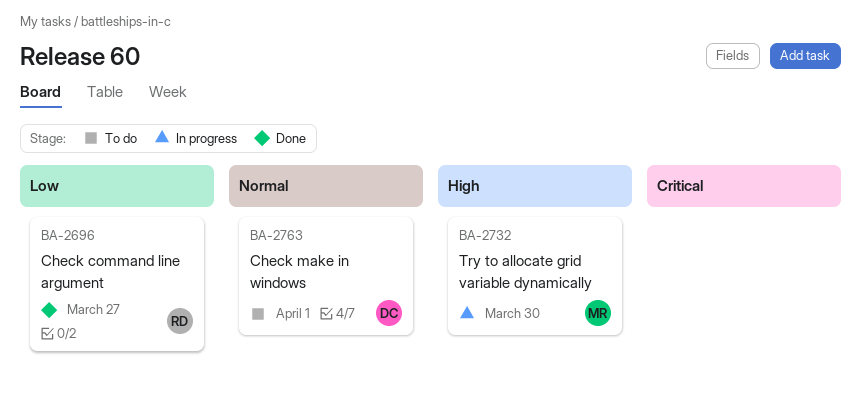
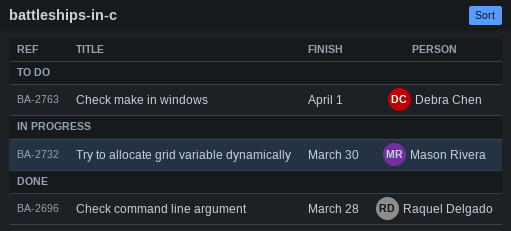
BA-2696, due: Mar 27 -> Mar 28

